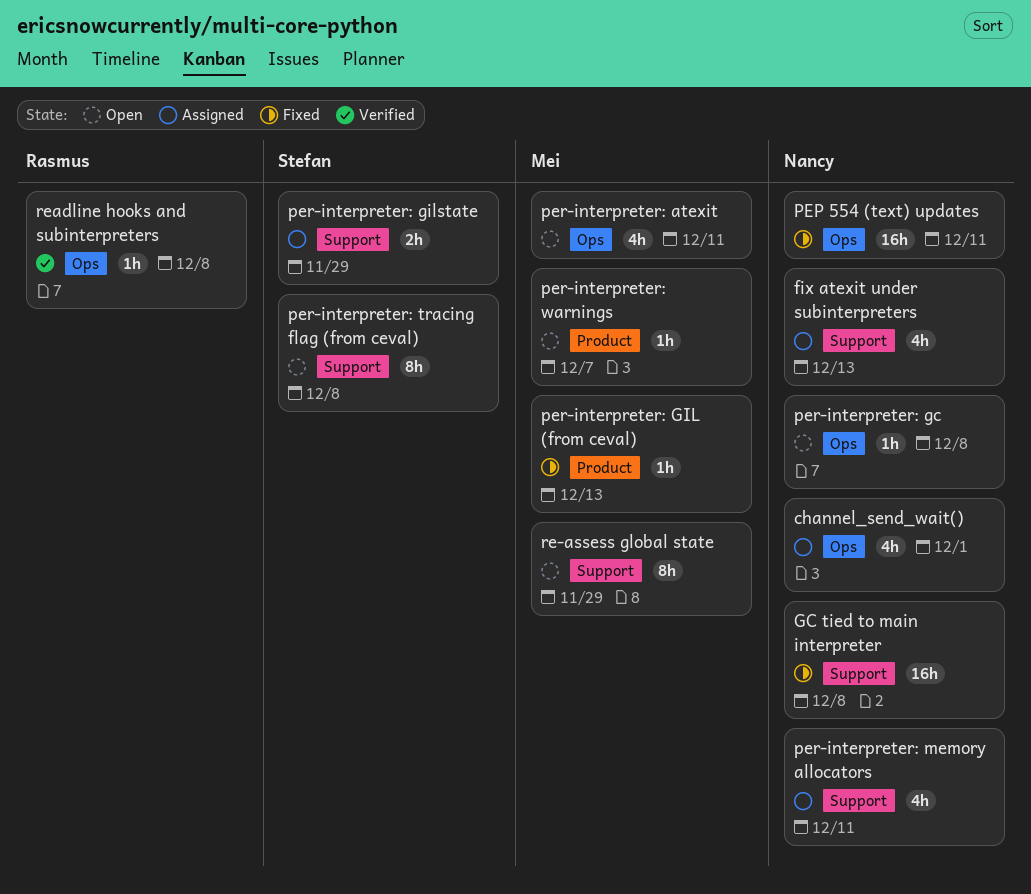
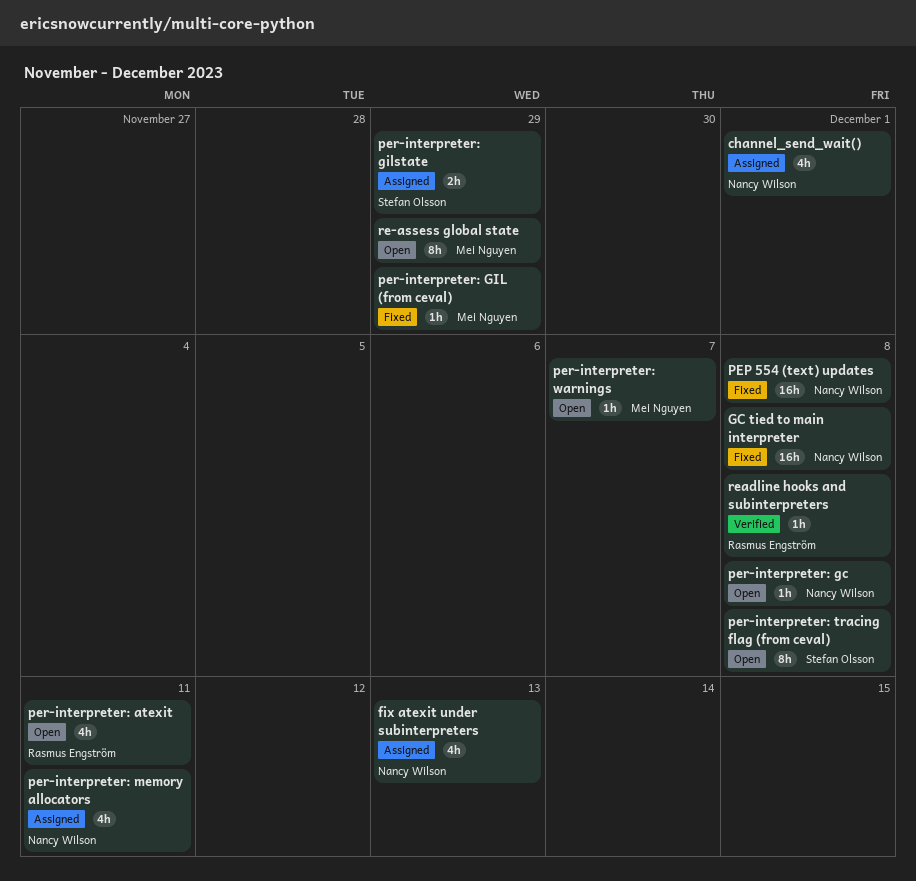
PEP 554 (text) updates, due: Dec 11 -> Dec 8
per-interpreter: atexit, owner: Mei Nguyen -> Rasmus Engström
per-interpreter: GIL (from ceval), due: Dec 13 -> Nov 29

